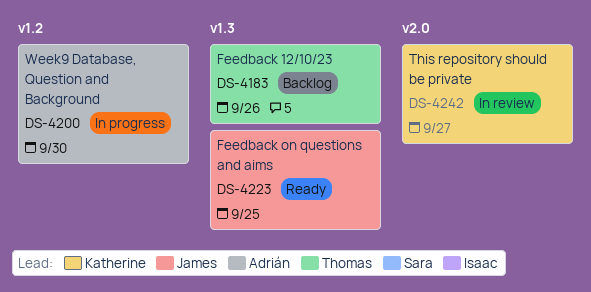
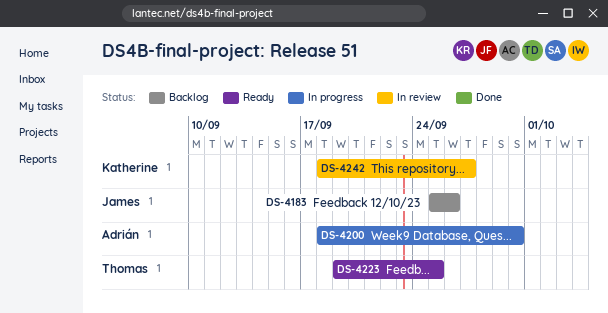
DS-4183, owner: Thomas -> James
DS-4223, owner: James -> Thomas

